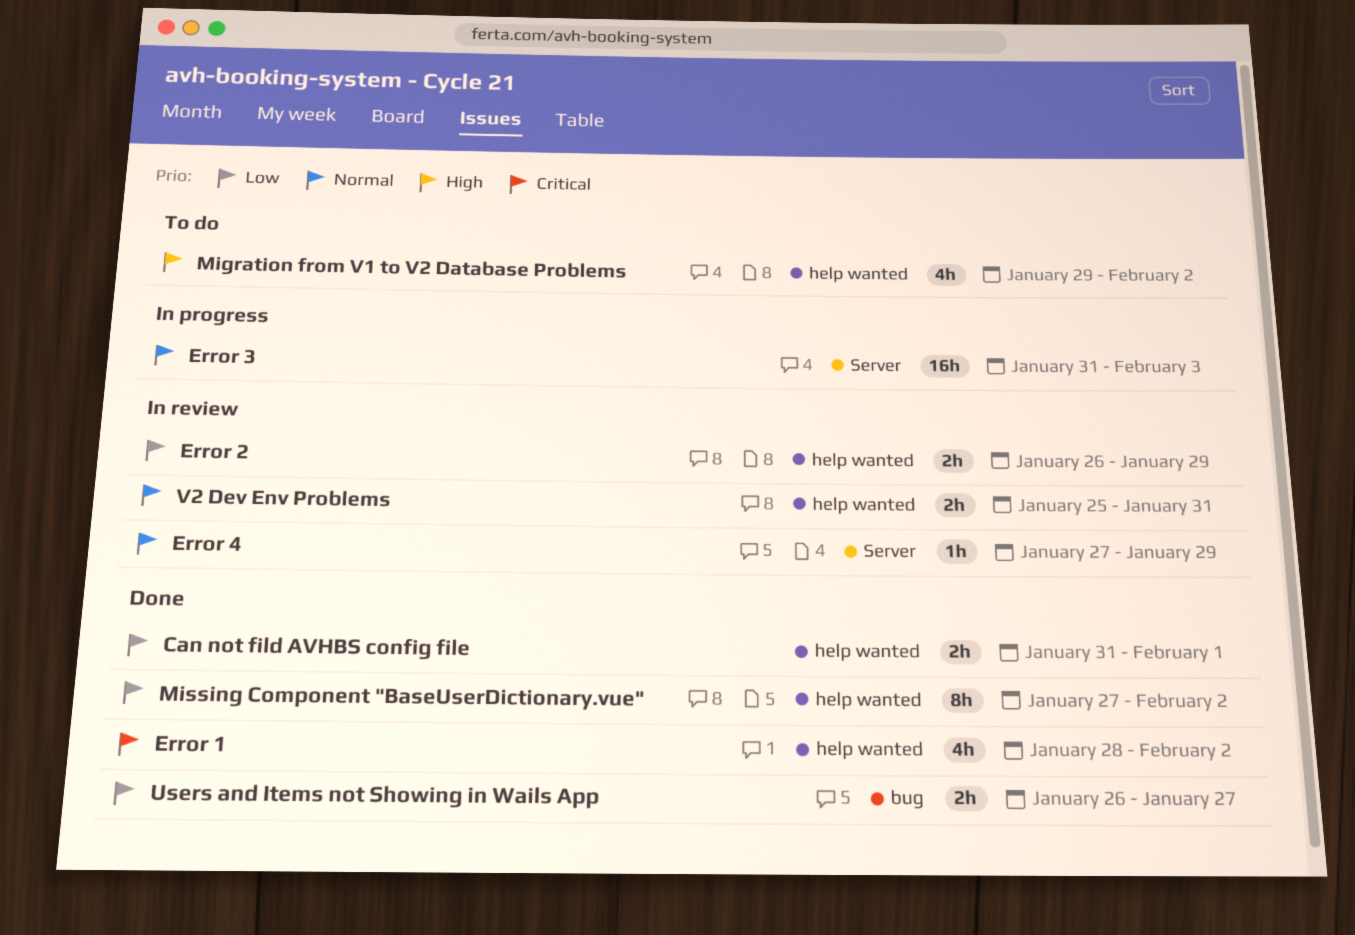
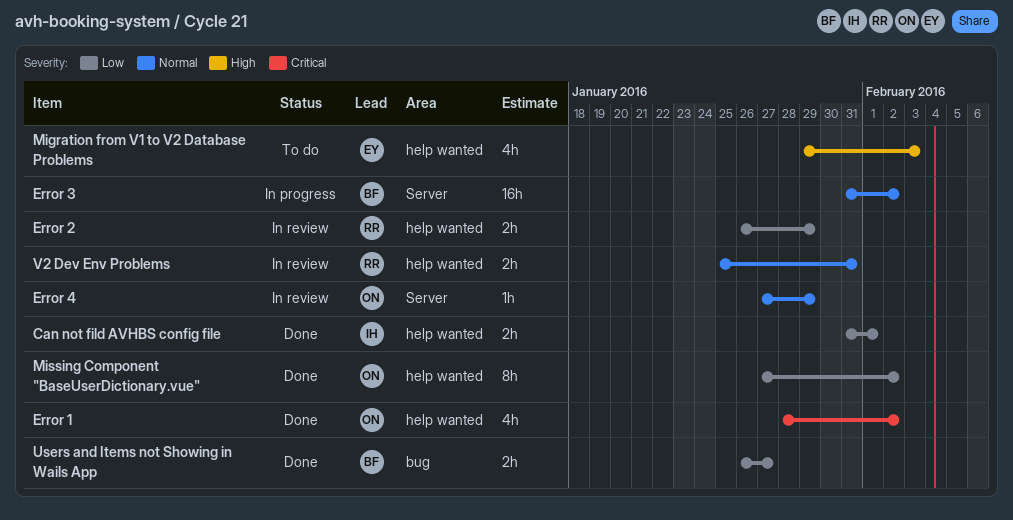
Error 3, due: Feb 3 -> Feb 2
Migration from V1 to V2 Database Problems, due: Feb 2 -> Feb 3

